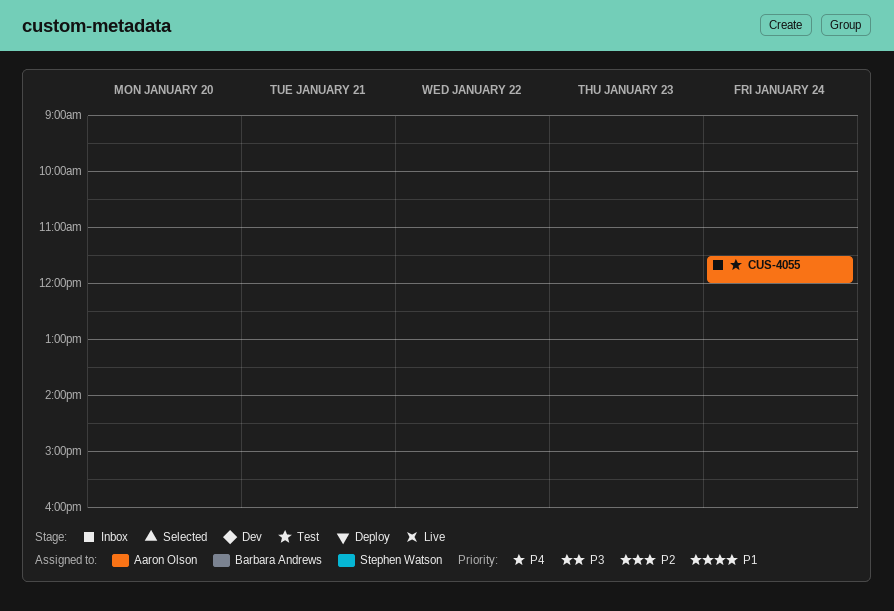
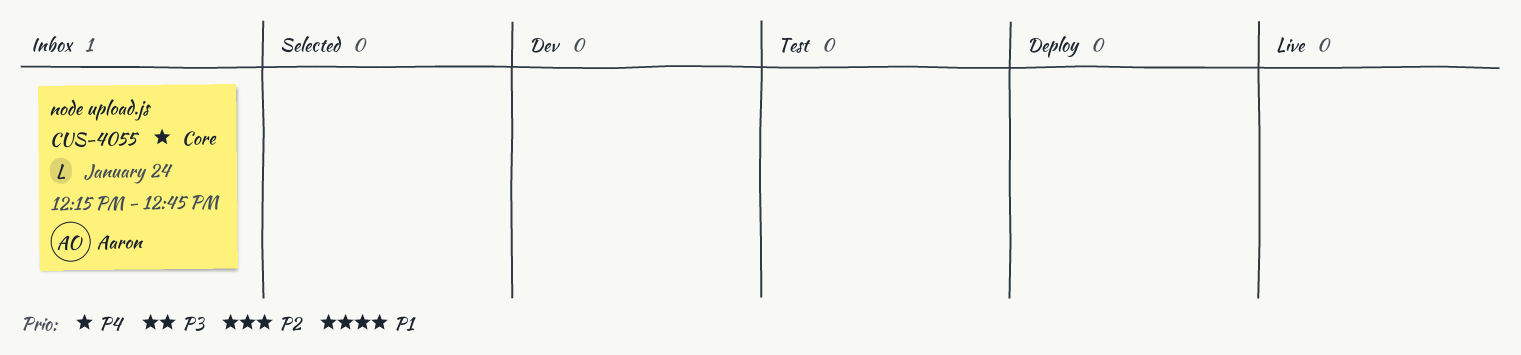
CUS-4055, begins: 11:30 -> 12:15
CUS-4055, ends: 12:00 -> 12:45

